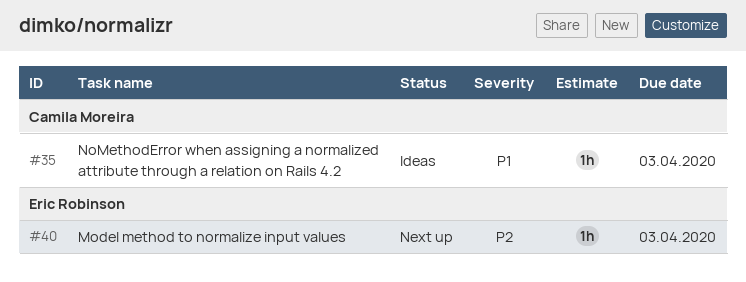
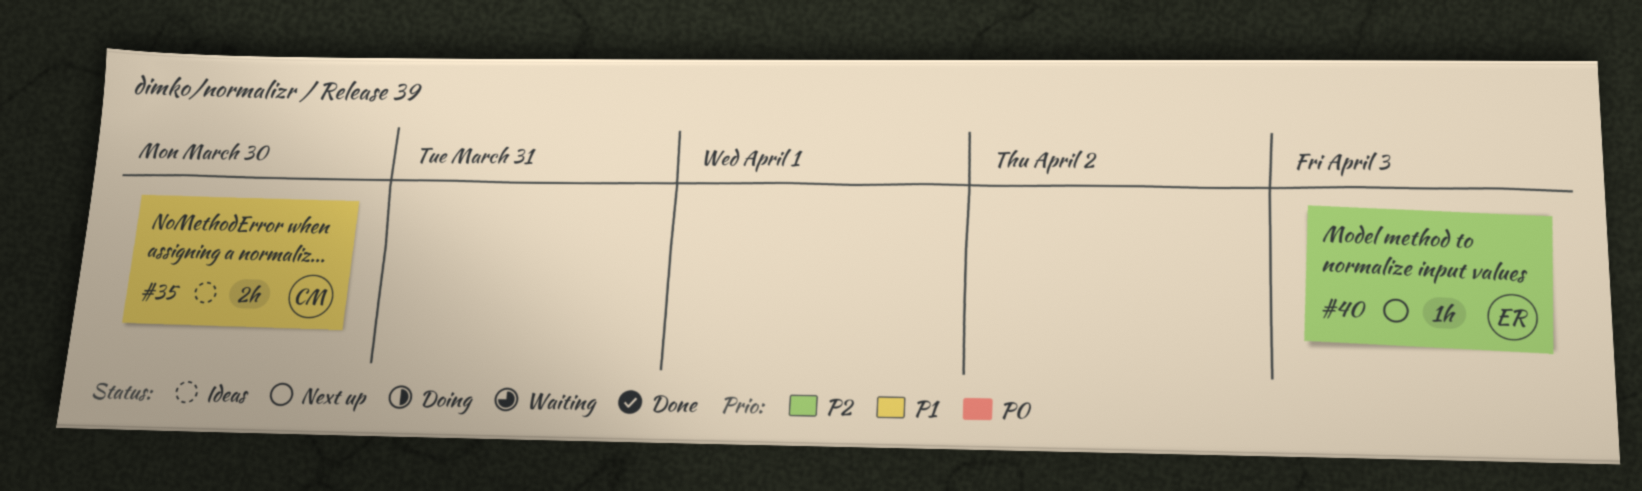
#35, estimate: 1h -> 2h
#35, due: Apr 3 -> Mar 30

